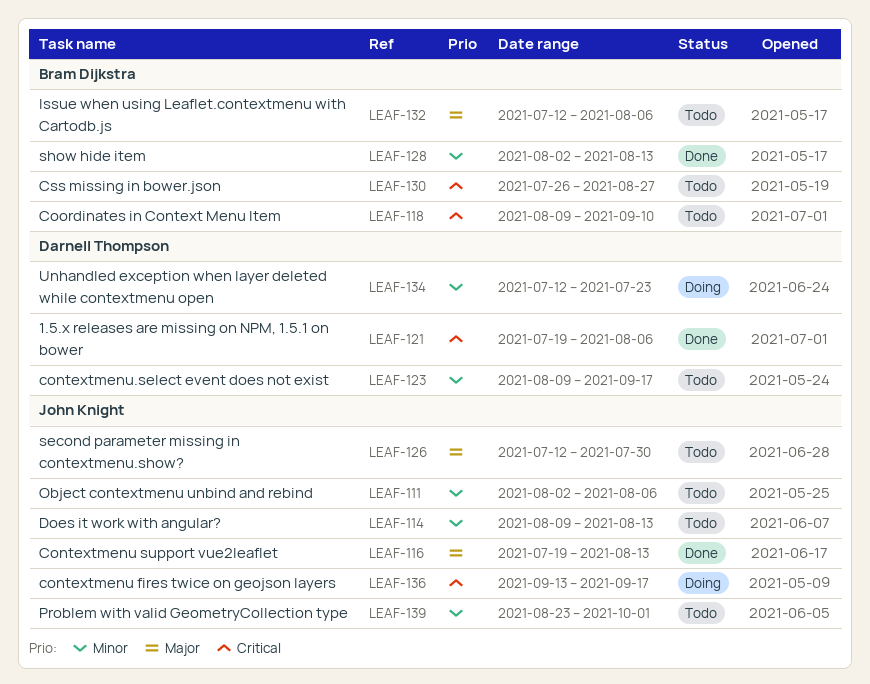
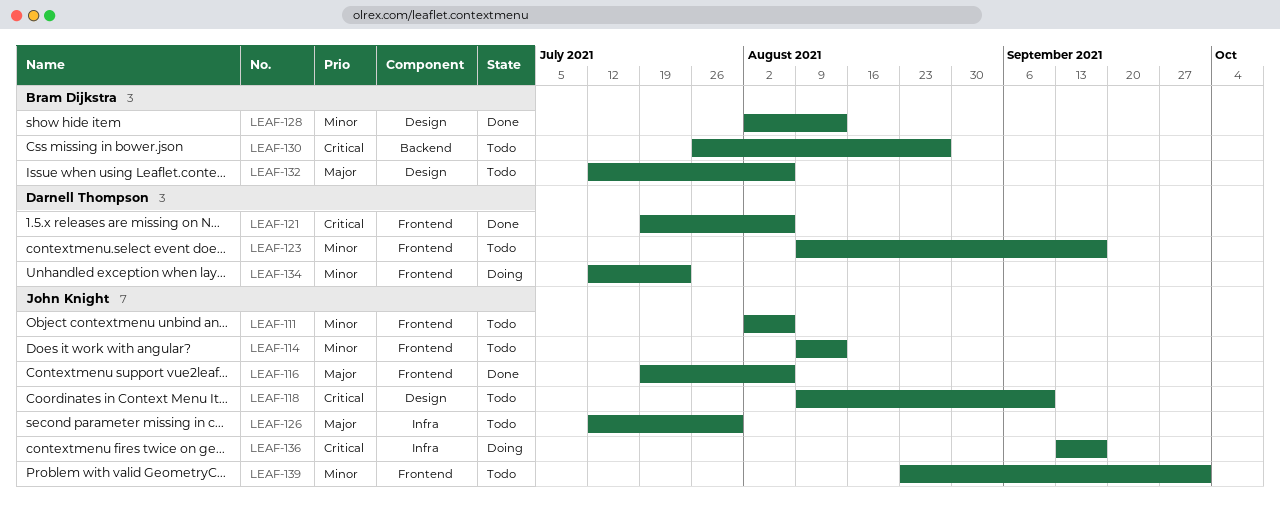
LEAF-116, due: Aug 13 -> Aug 6
LEAF-118, owner: Bram Dijkstra -> John Knight

